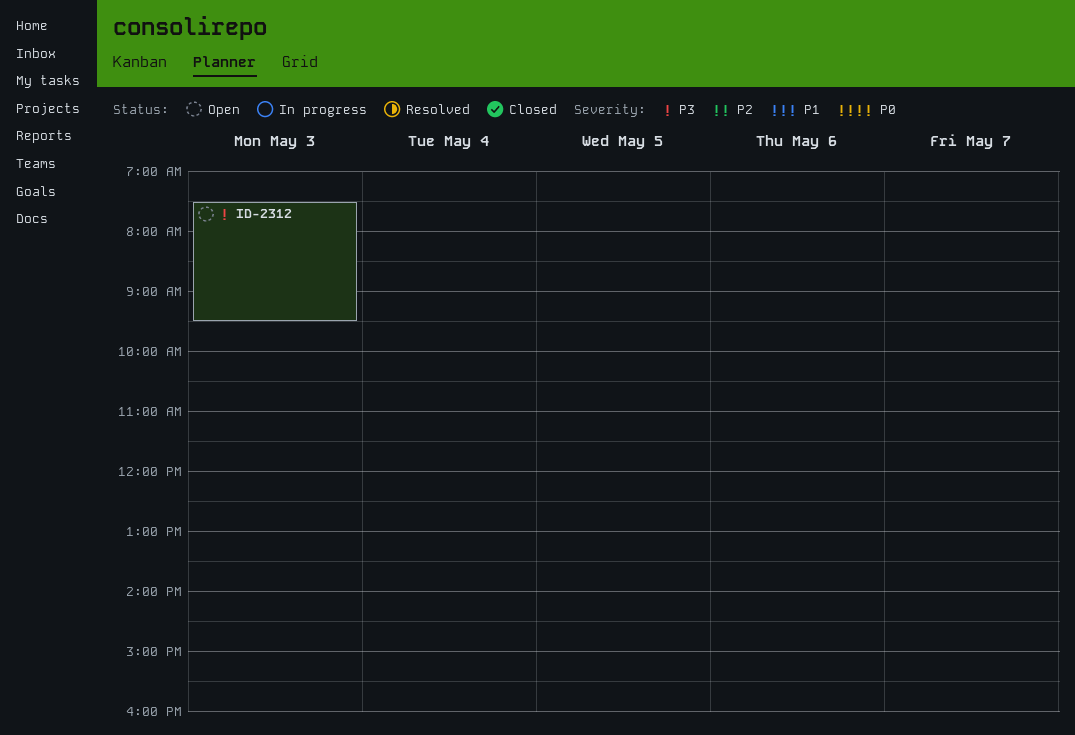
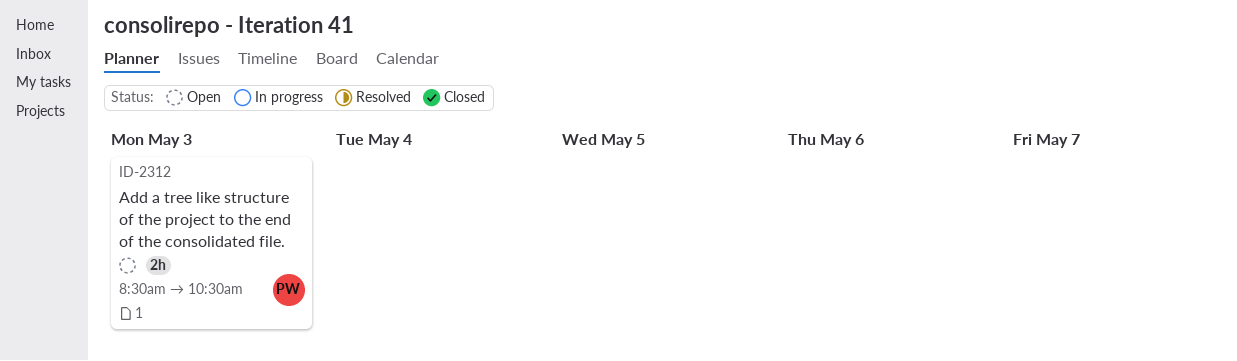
ID-2312, begins: 07:30 -> 08:30
ID-2312, ends: 09:30 -> 10:30

